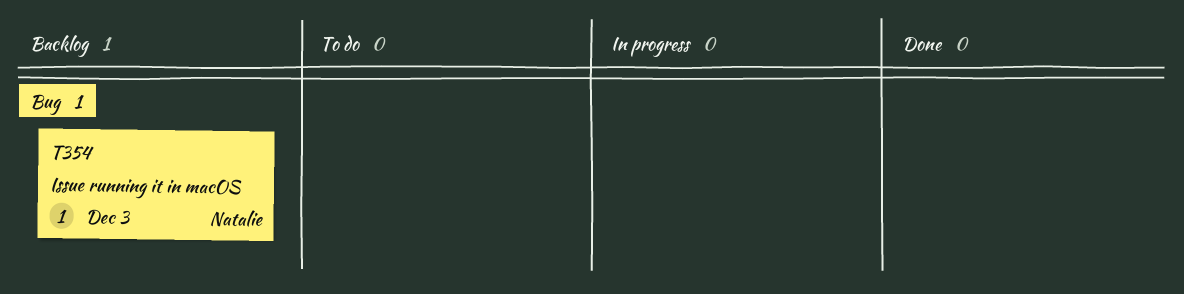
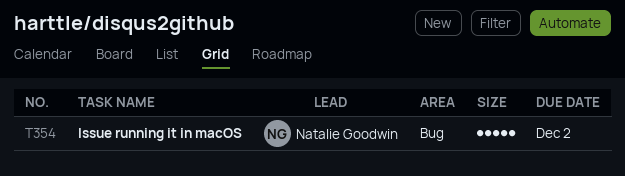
T354, estimate: 1 -> 5
T354, due: Dec 3 -> Dec 2

